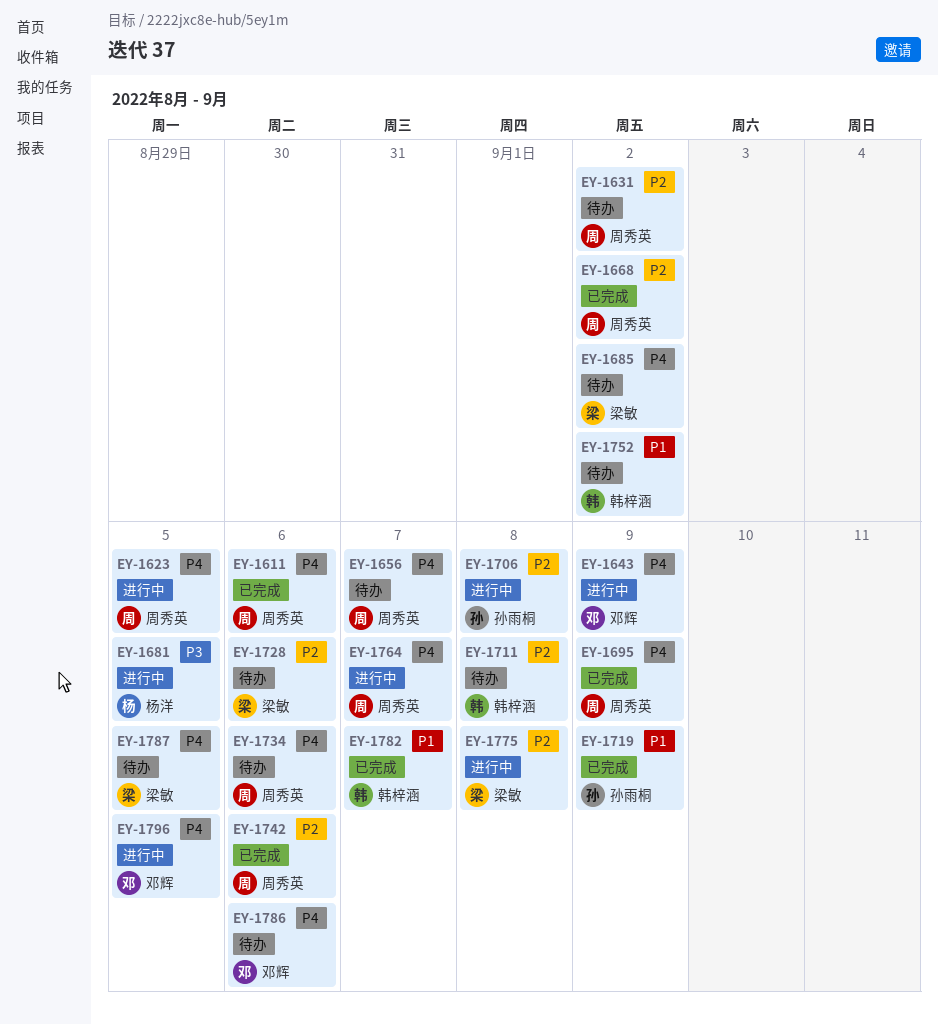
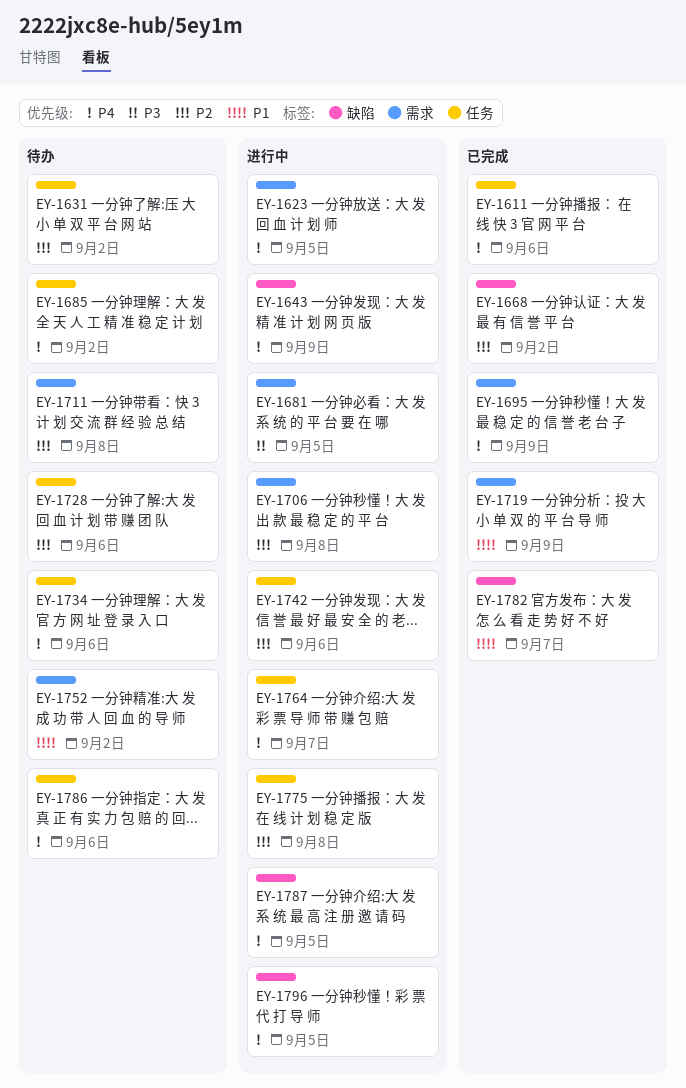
EY-1656: present -> none
EY-1742, status: 已完成 -> 进行中
EY-1787, status: 待办 -> 进行中

